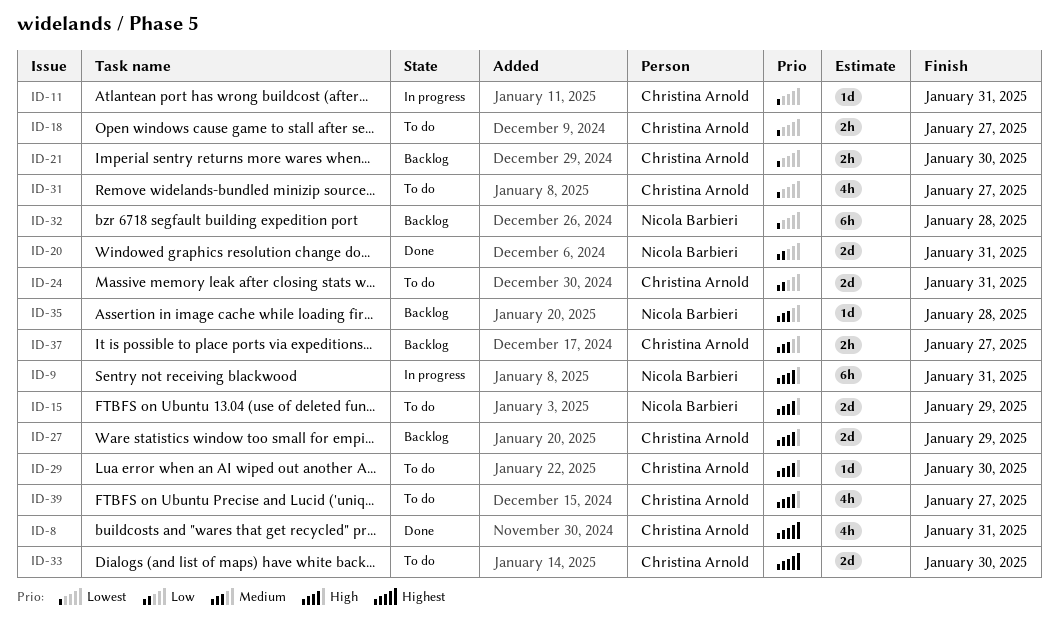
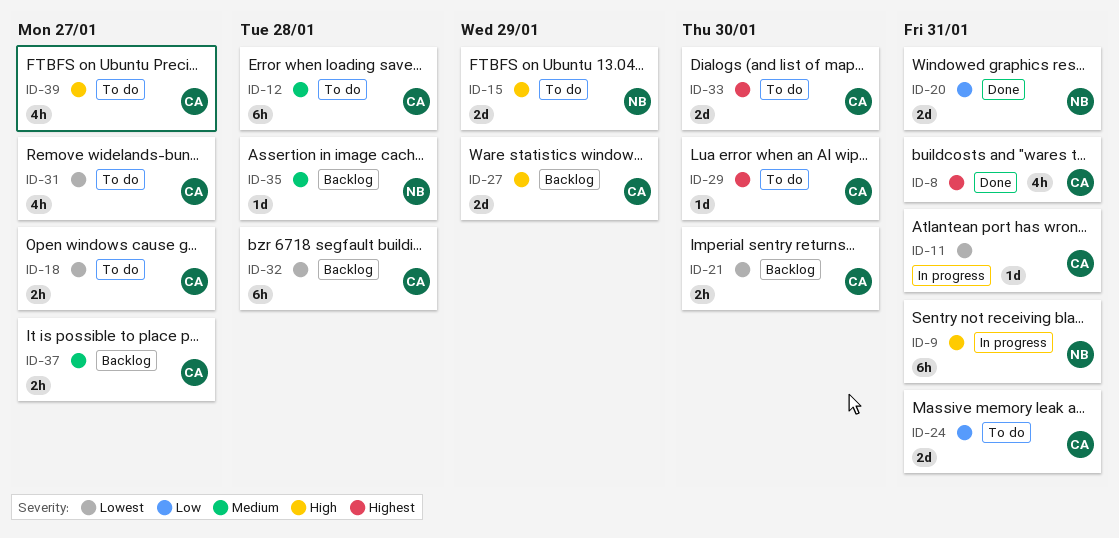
ID-12: none -> present
ID-29, priority: High -> Highest
ID-32, owner: Nicola Barbieri -> Christina Arnold

